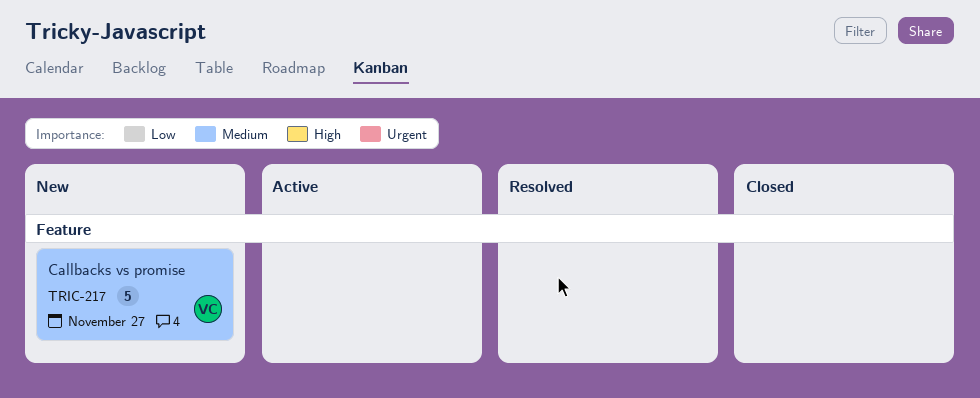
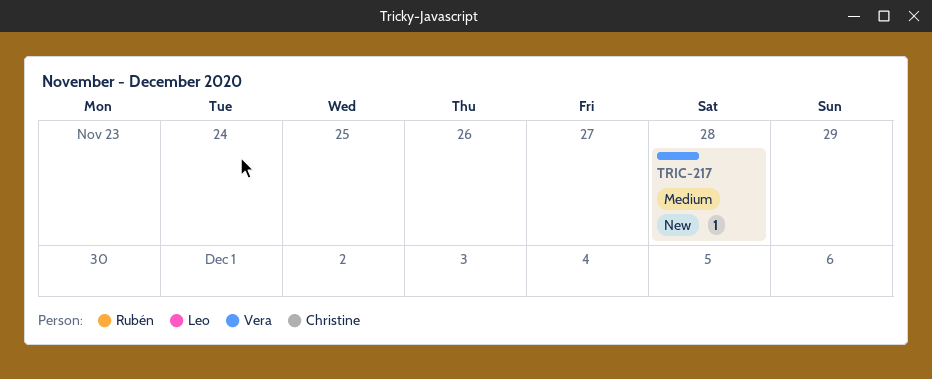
TRIC-217, estimate: 5 -> 1
TRIC-217, due: Nov 27 -> Nov 28

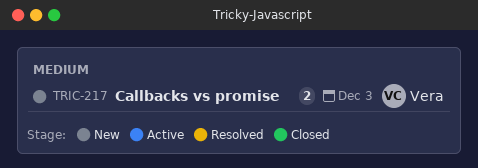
TRIC-217, estimate: 1 -> 2
TRIC-217, due: Nov 28 -> Dec 3

